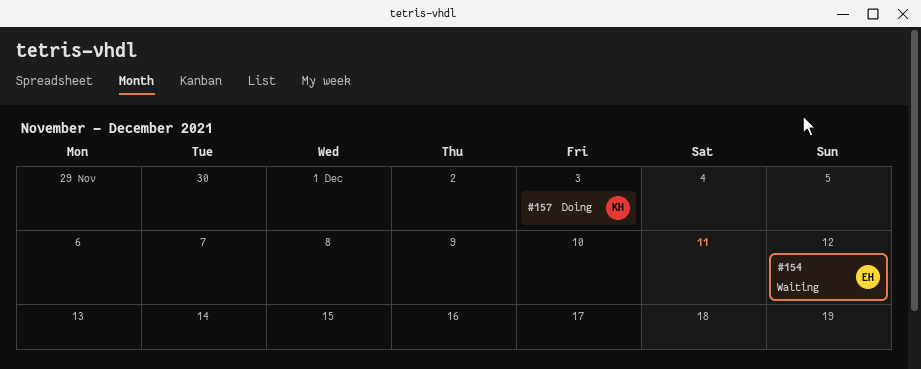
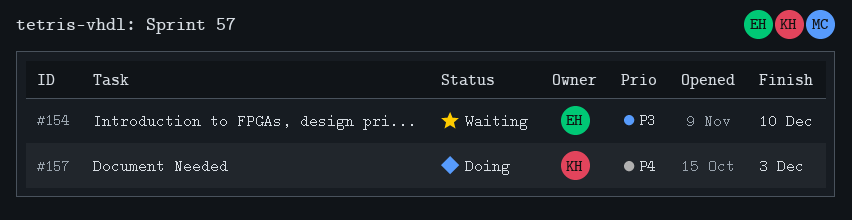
#154, due: Dec 12 -> Dec 10

